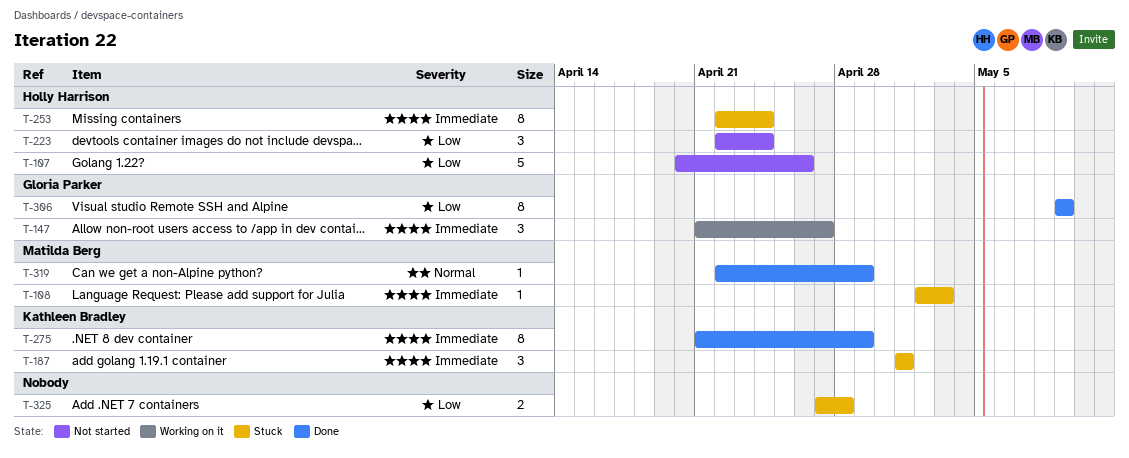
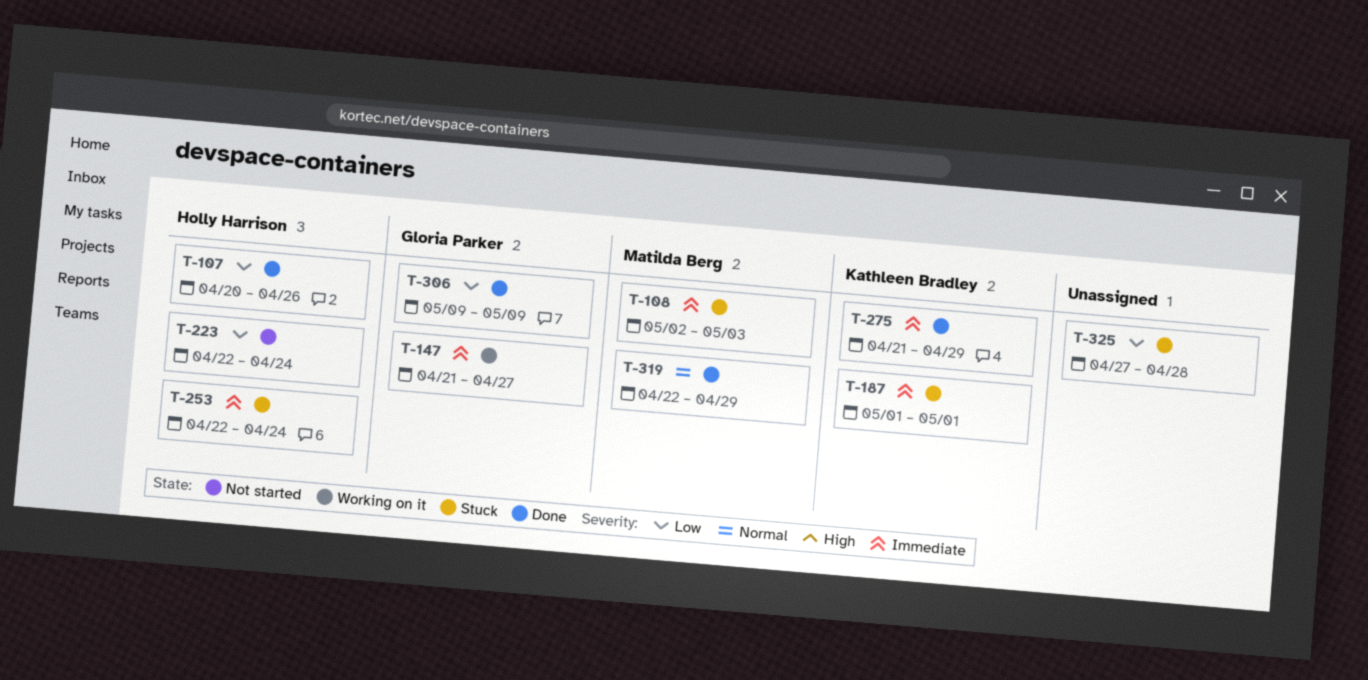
T-107, status: Not started -> Done

